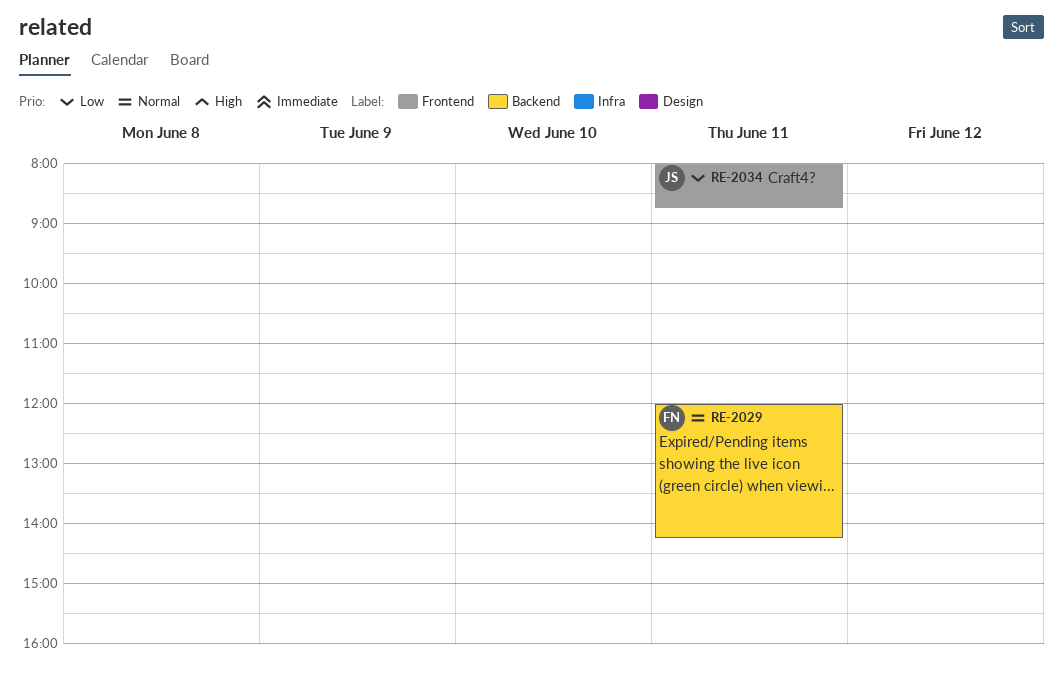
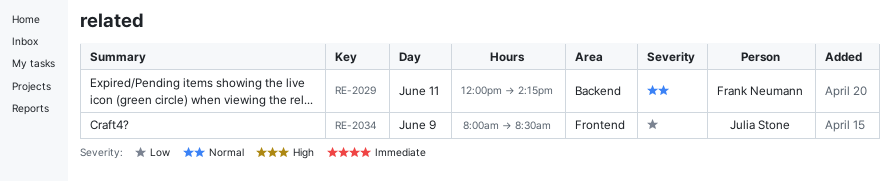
RE-2034, day: Jun 11 -> Jun 9
RE-2034, ends: 08:45 -> 08:30

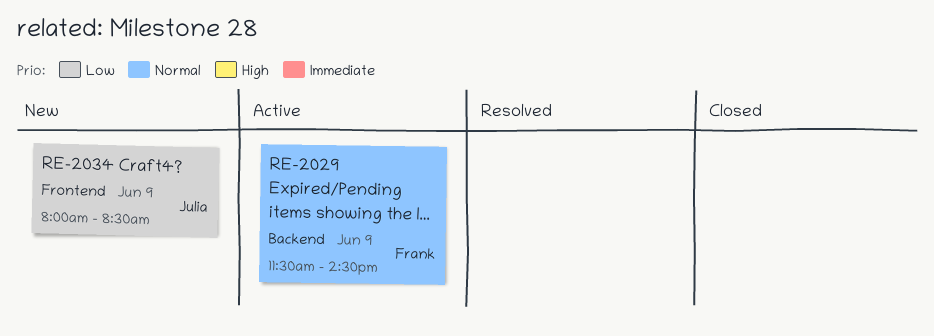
RE-2029, day: Jun 11 -> Jun 9
RE-2029, begins: 12:00 -> 11:30
RE-2029, ends: 14:15 -> 14:30

